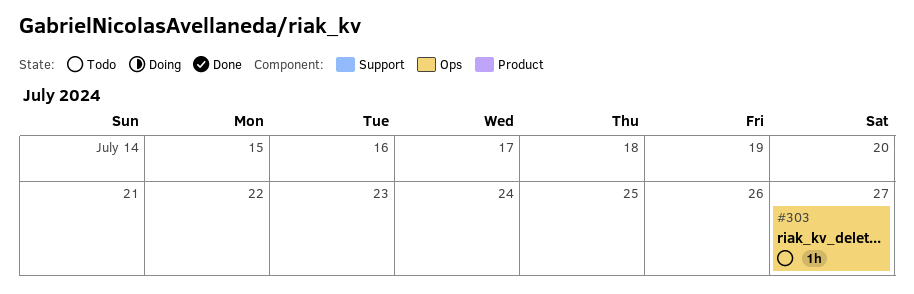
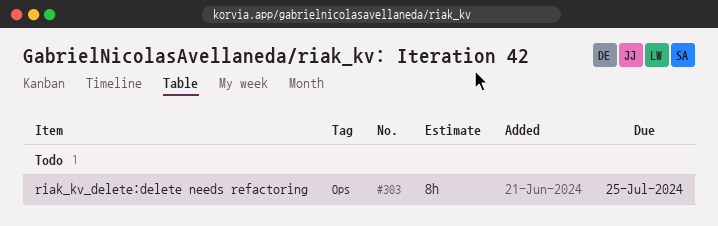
#303, estimate: 1h -> 8h
#303, due: Jul 27 -> Jul 25

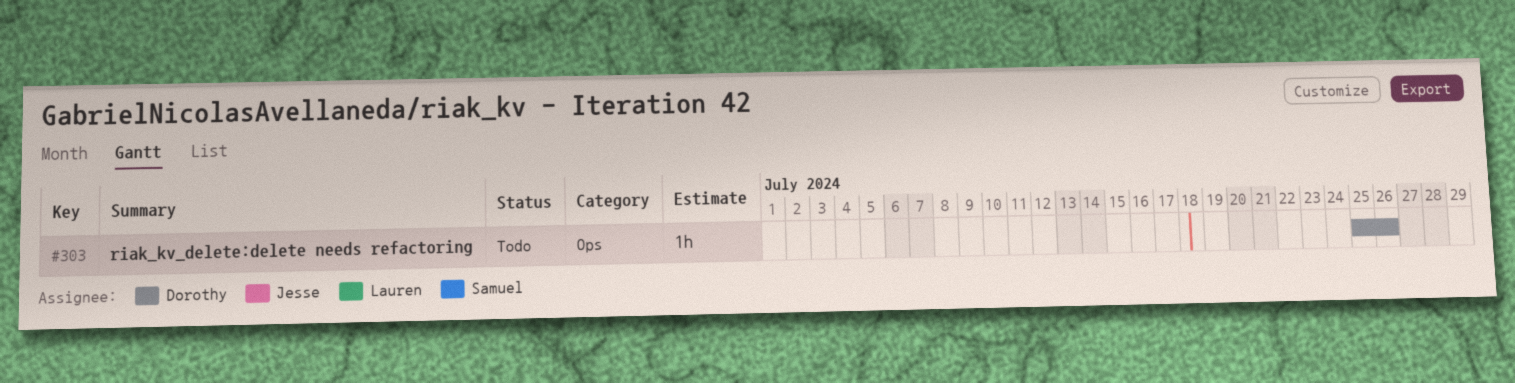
#303, estimate: 8h -> 1h
#303, due: Jul 25 -> Jul 26

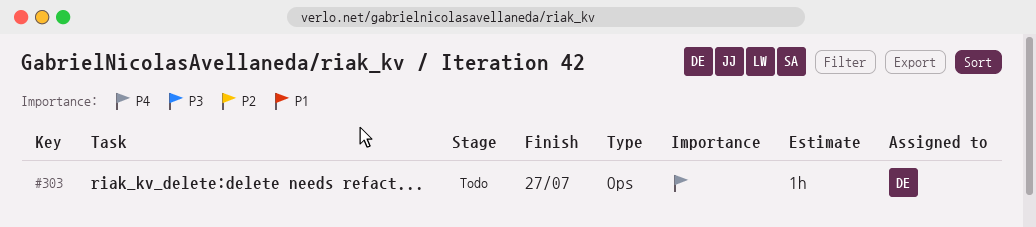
#303, due: Jul 26 -> Jul 27

